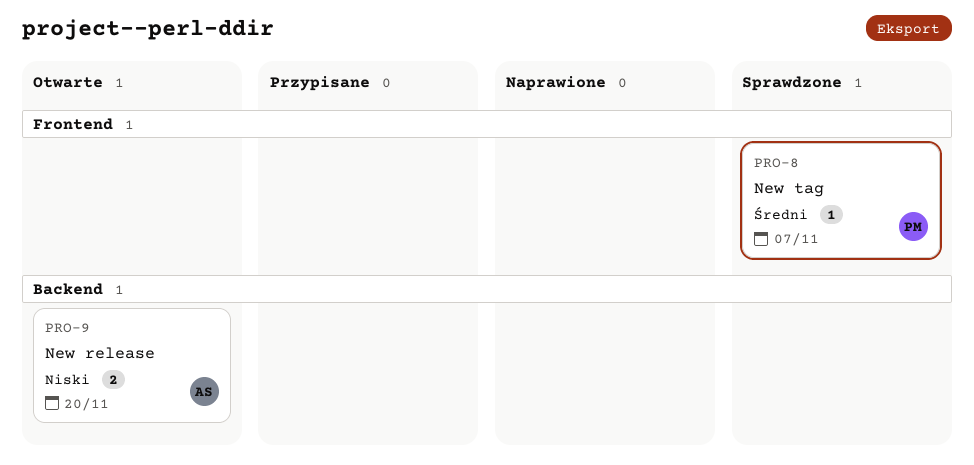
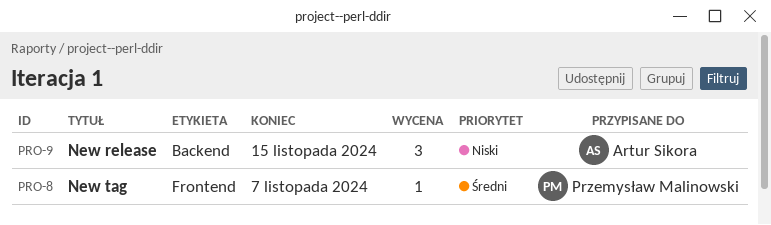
PRO-9, estimate: 2 -> 3
PRO-9, due: Nov 20 -> Nov 15

